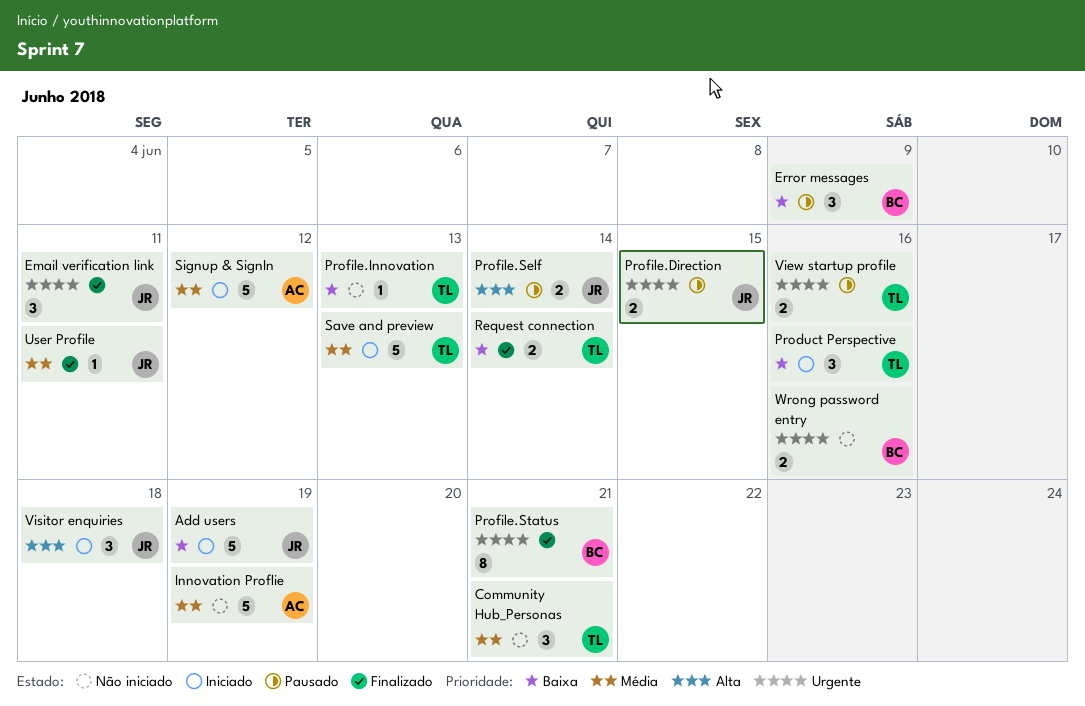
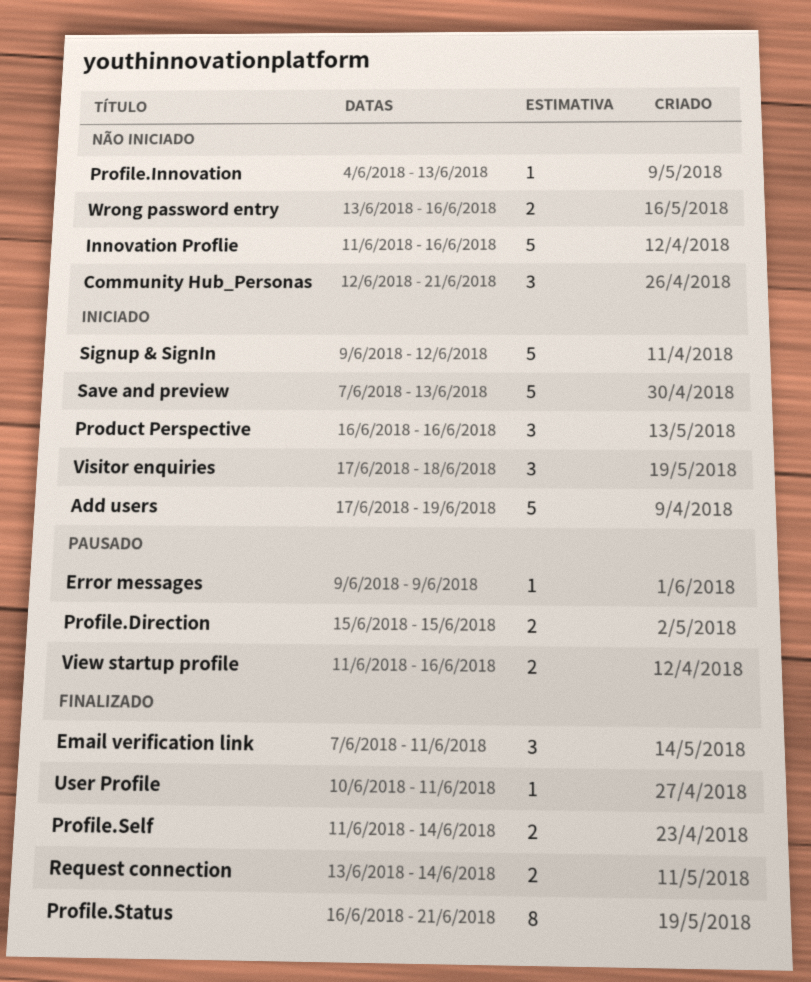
Error messages, estimate: 3 -> 1
Innovation Proflie, due: Jun 19 -> Jun 16
Profile.Self, status: Pausado -> Finalizado

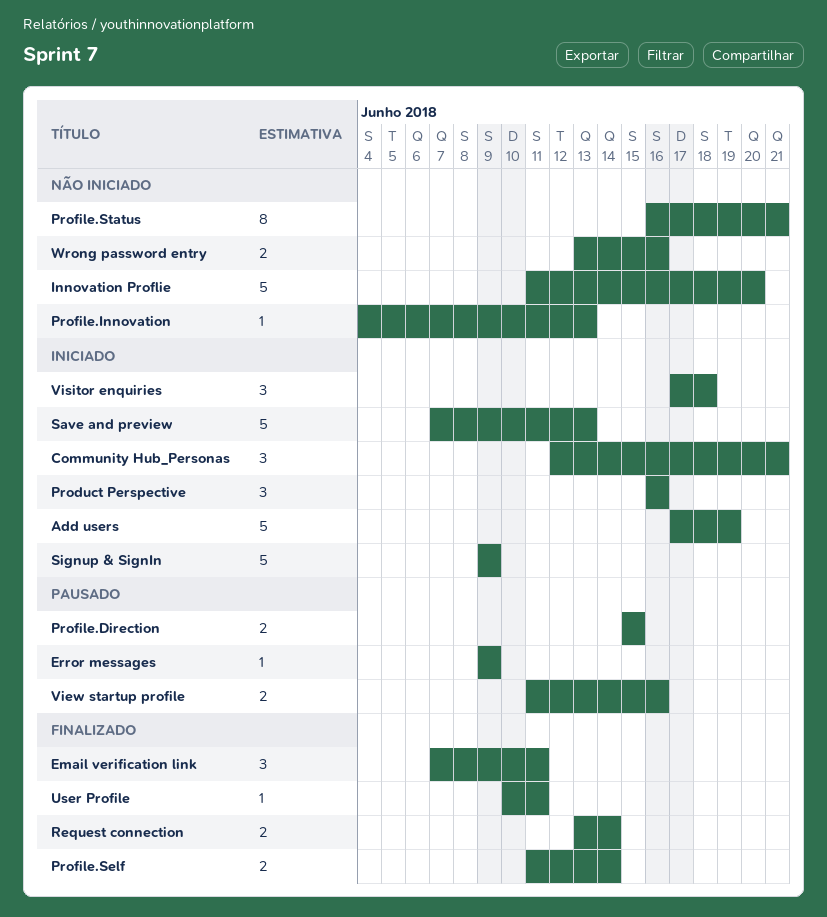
Community Hub_Personas, status: Não iniciado -> Iniciado
Innovation Proflie, due: Jun 16 -> Jun 20
Profile.Status, status: Finalizado -> Não iniciado
Signup & SignIn, due: Jun 12 -> Jun 9

